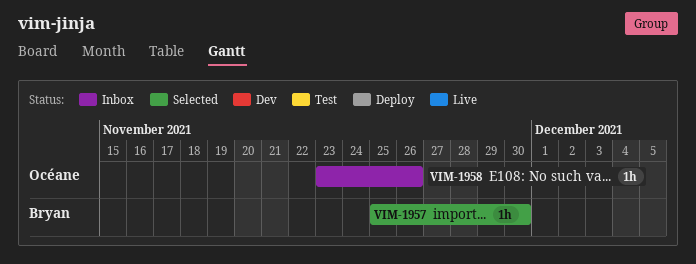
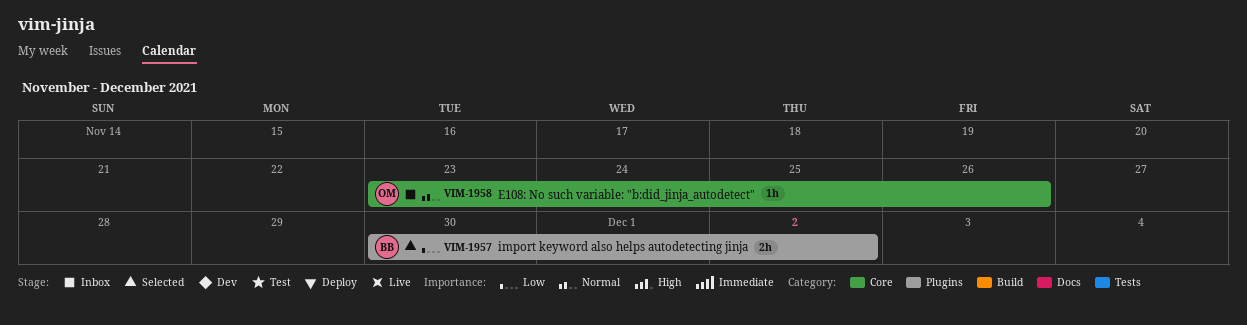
VIM-1957, estimate: 1h -> 2h
VIM-1957, start: Nov 25 -> Nov 30
VIM-1957, due: Nov 30 -> Dec 2

